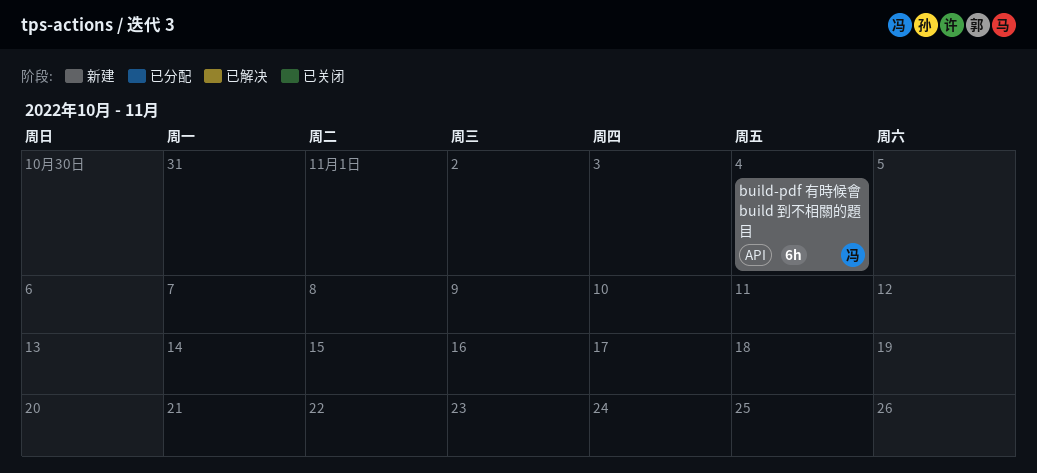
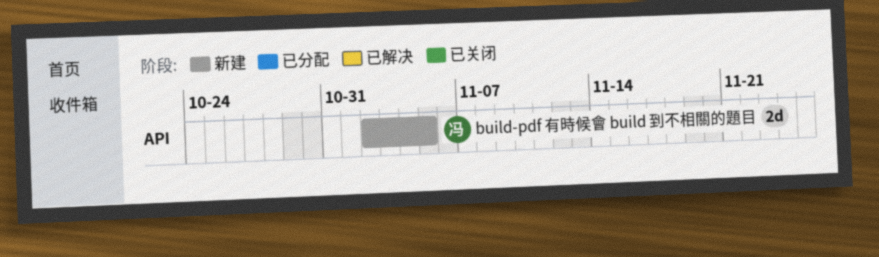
build-pdf 有時候會 build 到不相關的題目, estimate: 6h -> 2d
build-pdf 有時候會 build 到不相關的題目, due: Nov 4 -> Nov 5

